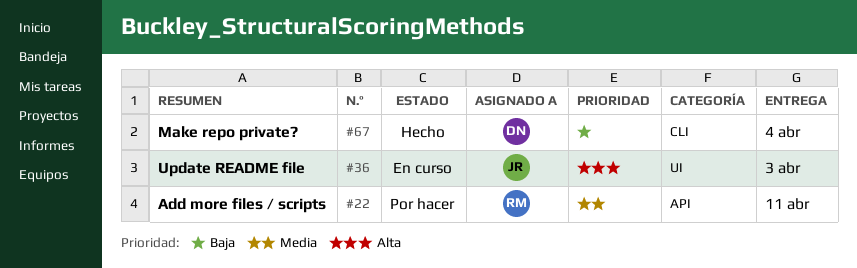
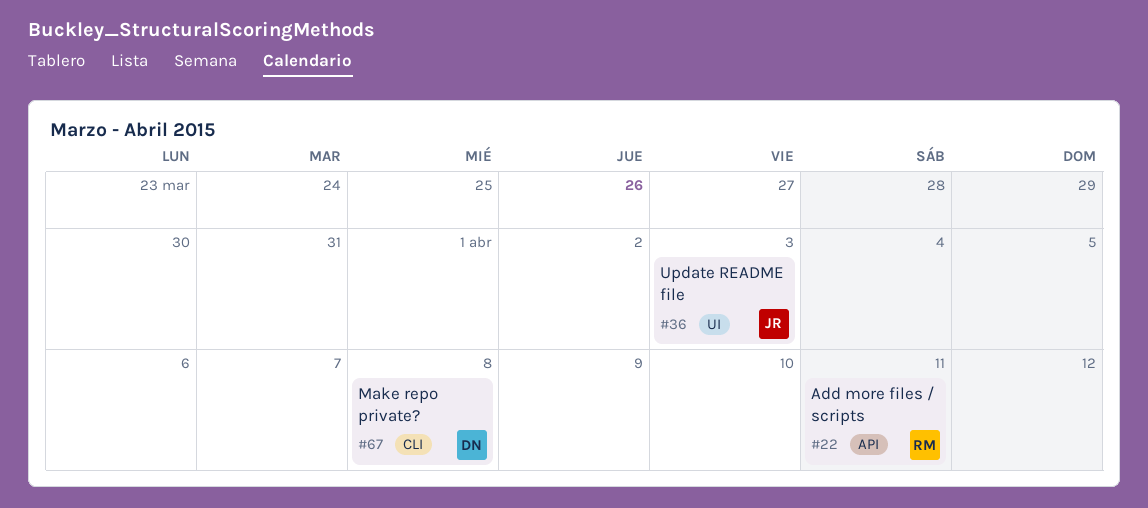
#67, due: Apr 4 -> Apr 8

